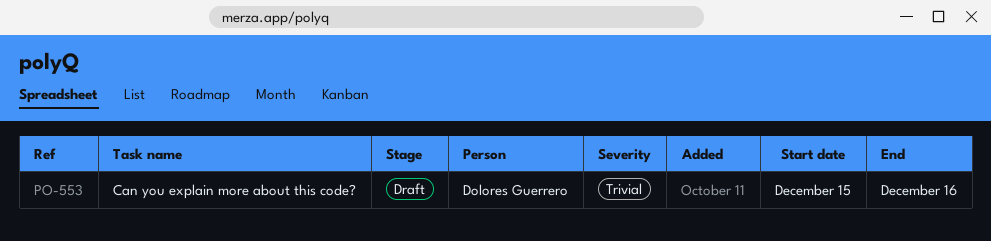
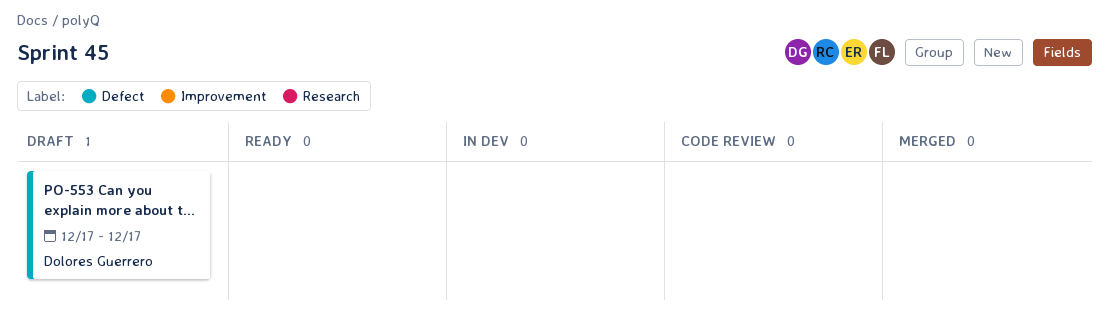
PO-553, start: Dec 15 -> Dec 17
PO-553, due: Dec 16 -> Dec 17

